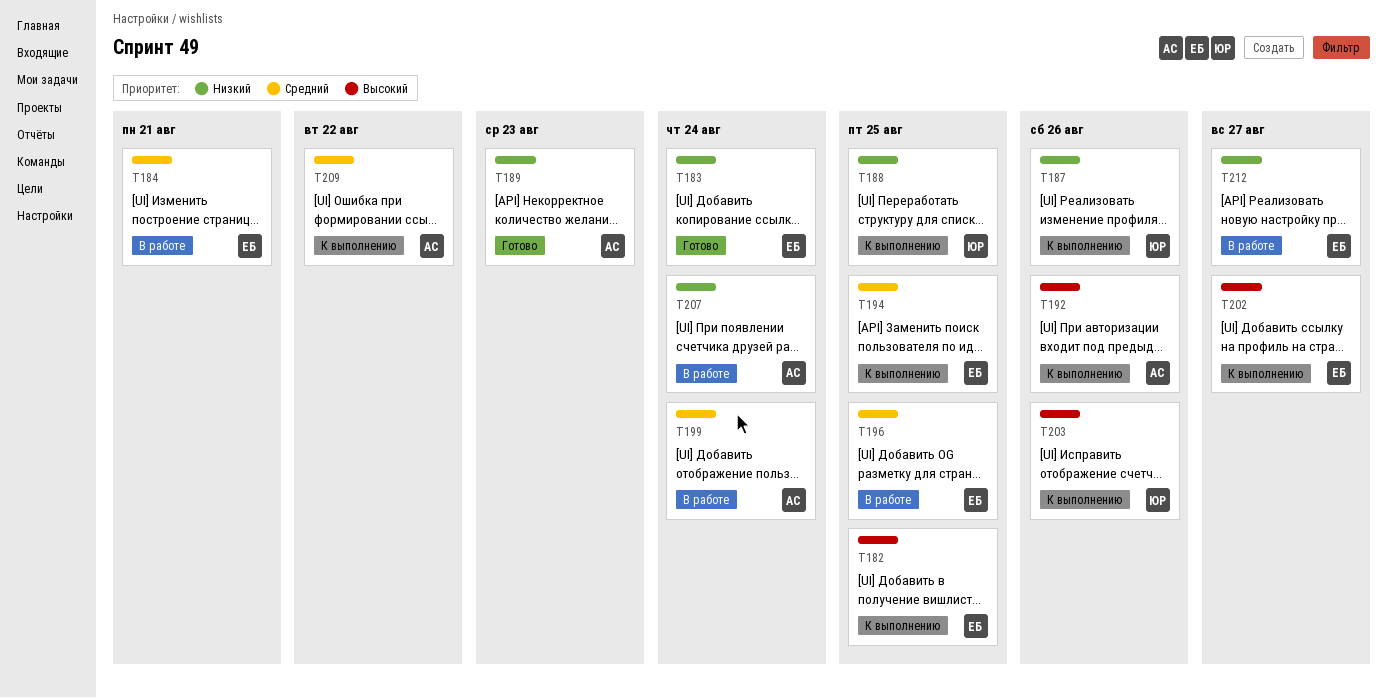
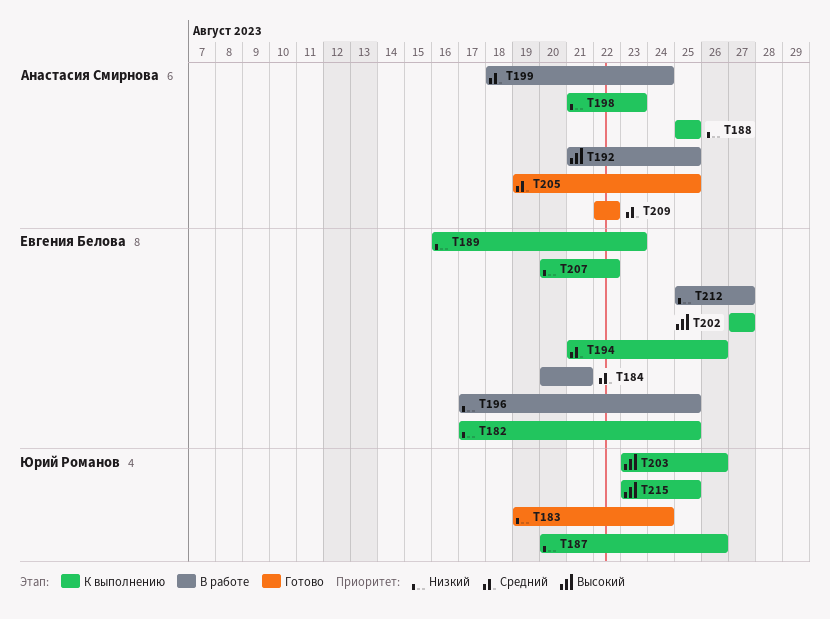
T182, priority: Высокий -> Низкий
T183, owner: Евгения Белова -> Юрий Романов
T188, owner: Юрий Романов -> Анастасия Смирнова
T189, status: Готово -> К выполнению
T189, owner: Анастасия Смирнова -> Евгения Белова
T192, status: К выполнению -> В работе
T192, due: Aug 26 -> Aug 25
T194, due: Aug 25 -> Aug 26
T196, priority: Средний -> Низкий
T198: none -> present
T205: none -> present
T207, status: В работе -> К выполнению
T207, owner: Анастасия Смирнова -> Евгения Белова
T207, due: Aug 24 -> Aug 22
T209, status: К выполнению -> Готово
T215: none -> present

